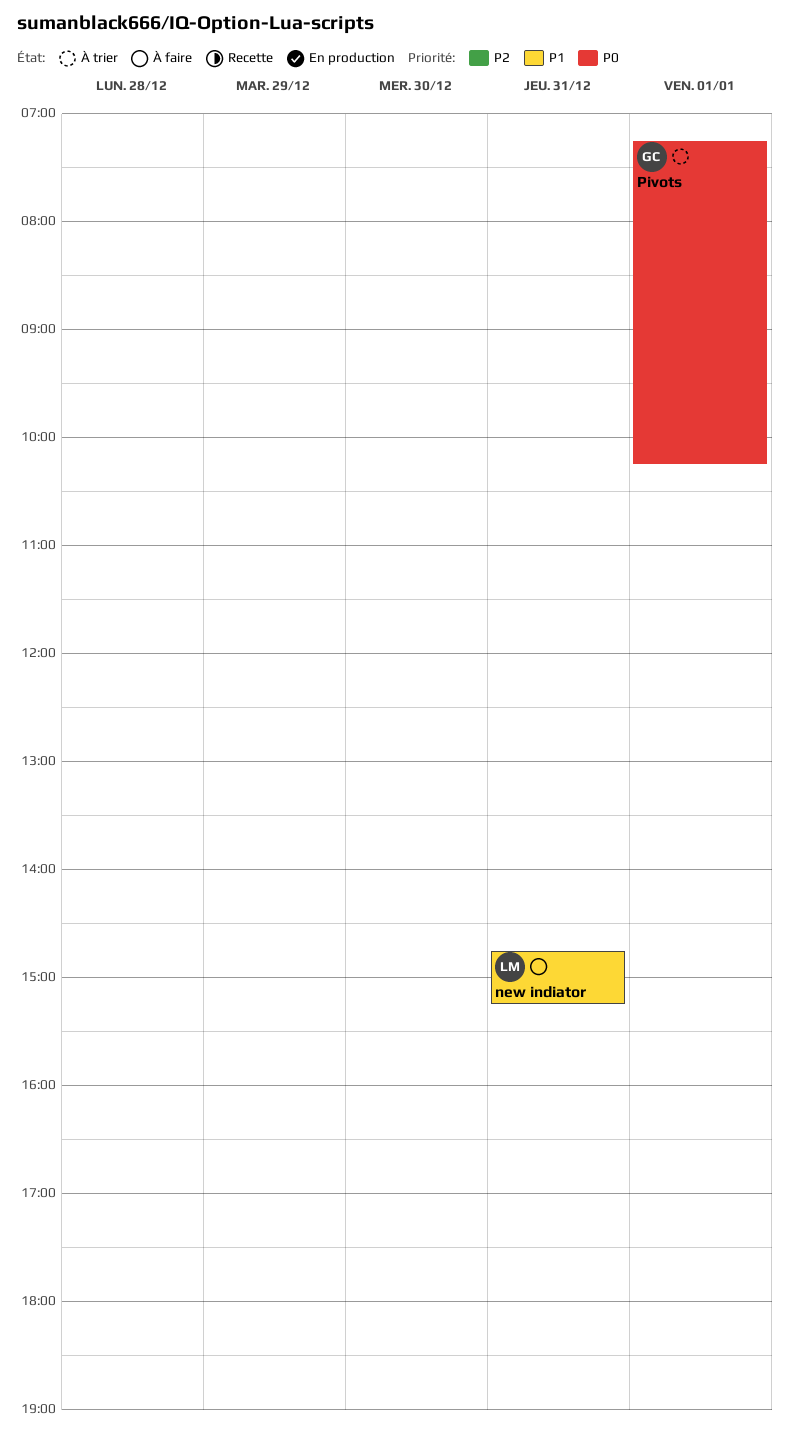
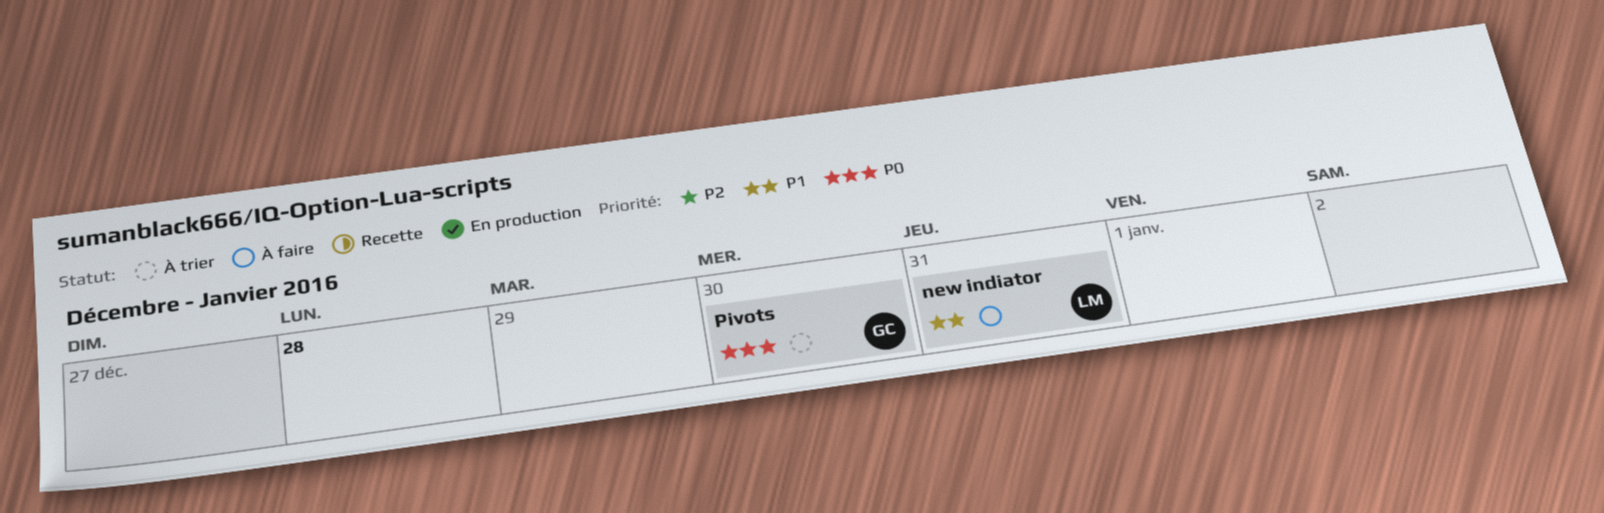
Pivots, day: Jan 1 -> Dec 30

